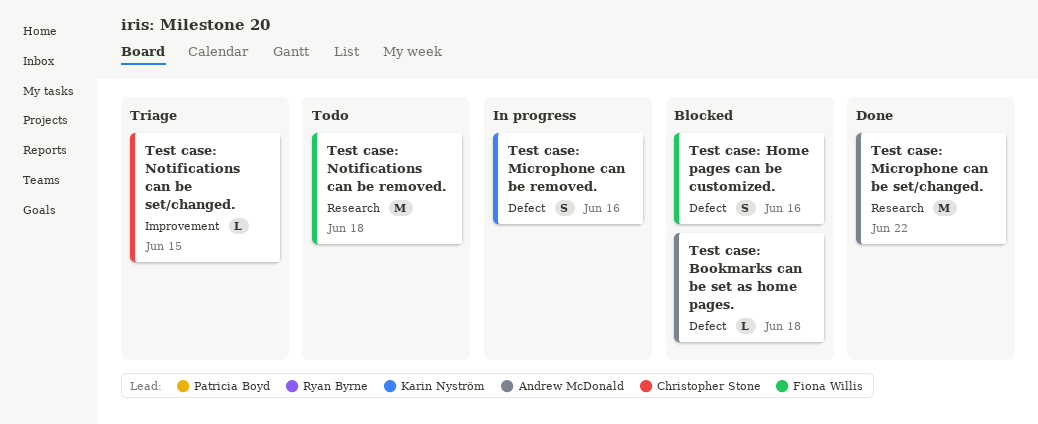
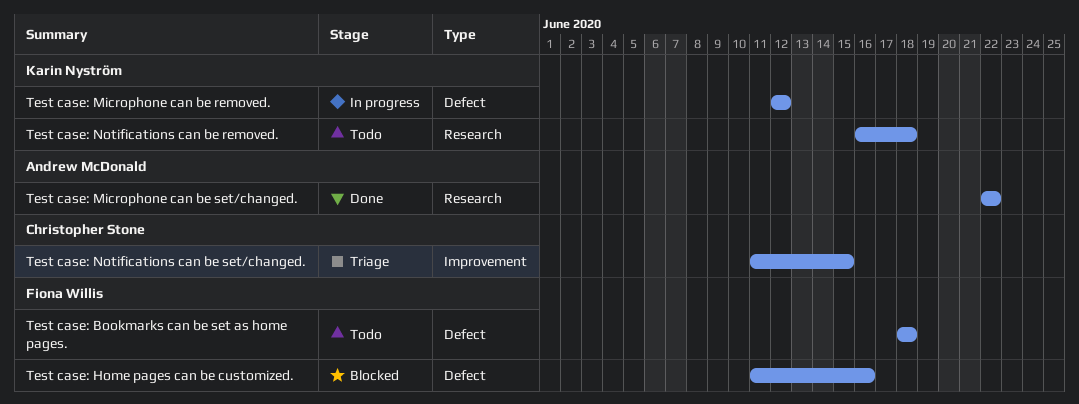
Test case: Bookmarks can be set as home pages., status: Blocked -> Todo
Test case: Bookmarks can be set as home pages., owner: Andrew McDonald -> Fiona Willis
Test case: Microphone can be removed., due: Jun 16 -> Jun 12
Test case: Notifications can be removed., owner: Fiona Willis -> Karin Nyström

